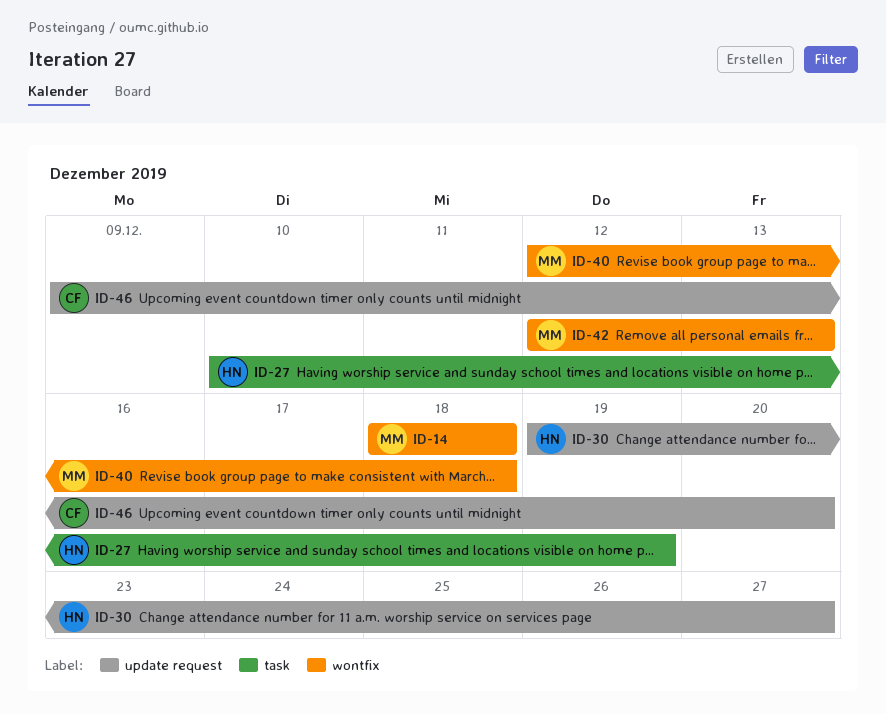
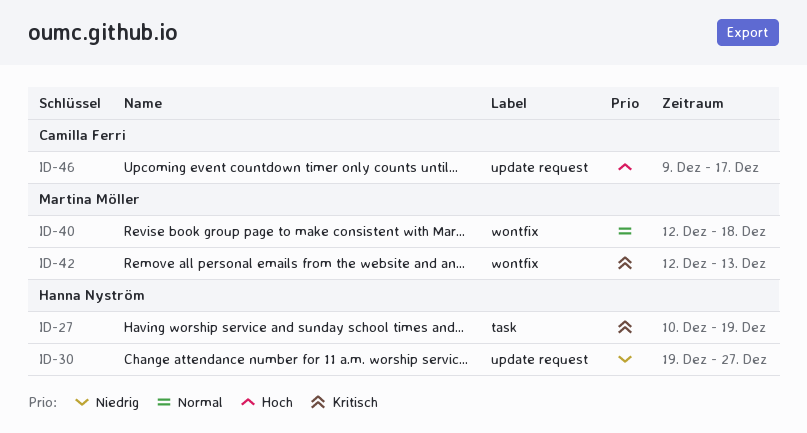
ID-14: present -> none
ID-46, due: Dec 20 -> Dec 17

